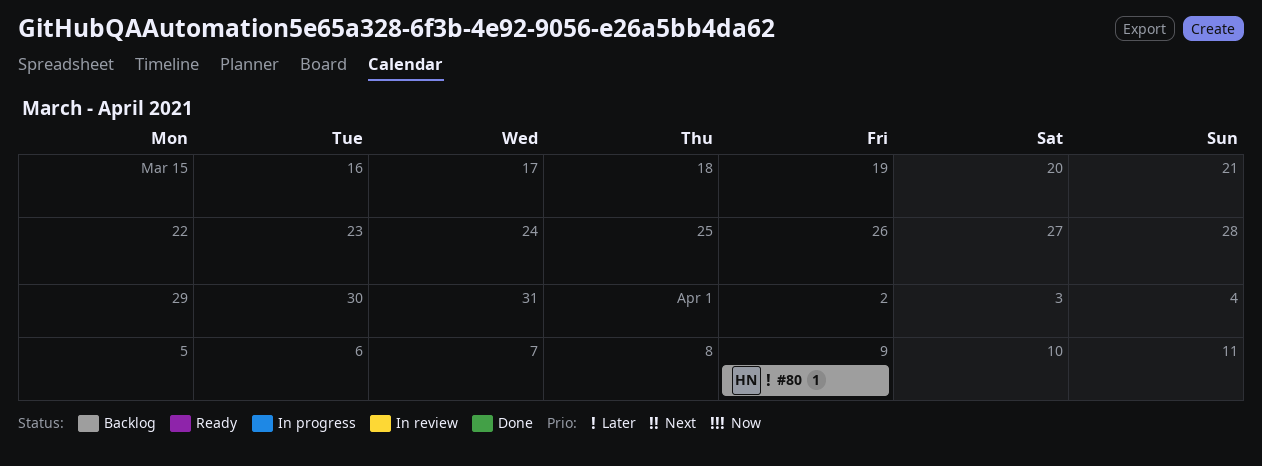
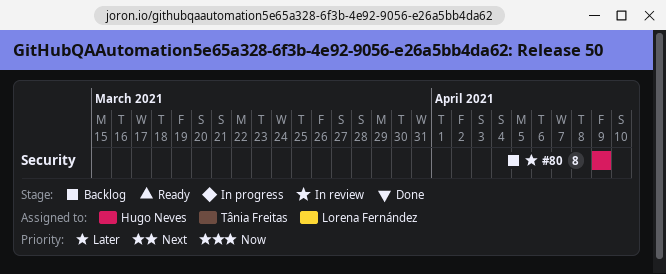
#80, estimate: 1 -> 8

